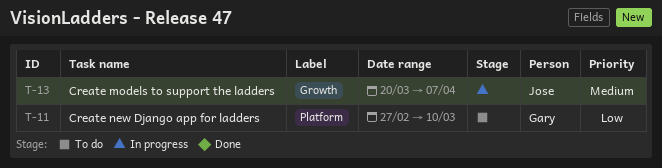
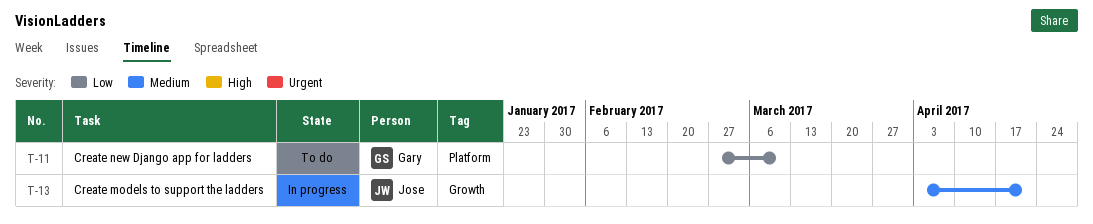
T-13, start: Mar 20 -> Apr 3
T-13, due: Apr 7 -> Apr 21

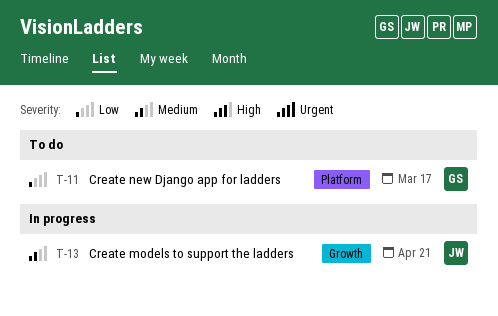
T-11, due: Mar 10 -> Mar 17

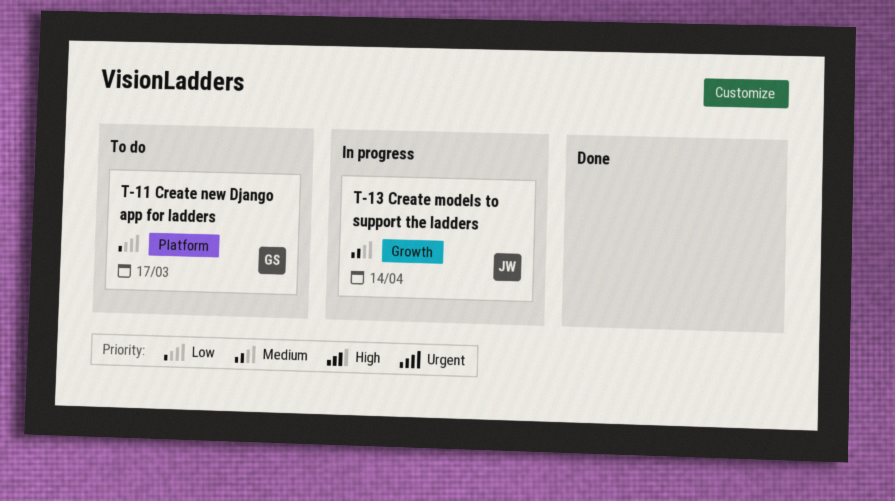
T-13, due: Apr 21 -> Apr 14

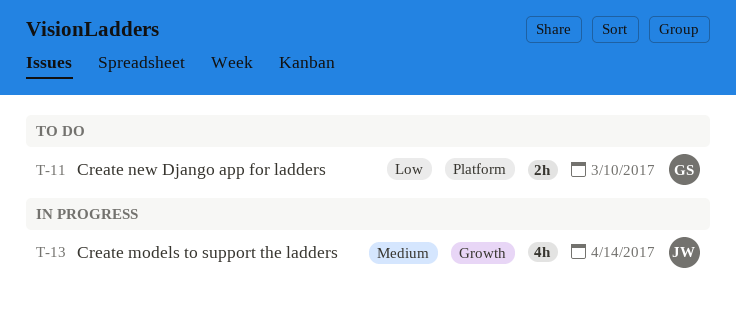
T-11, due: Mar 17 -> Mar 10

